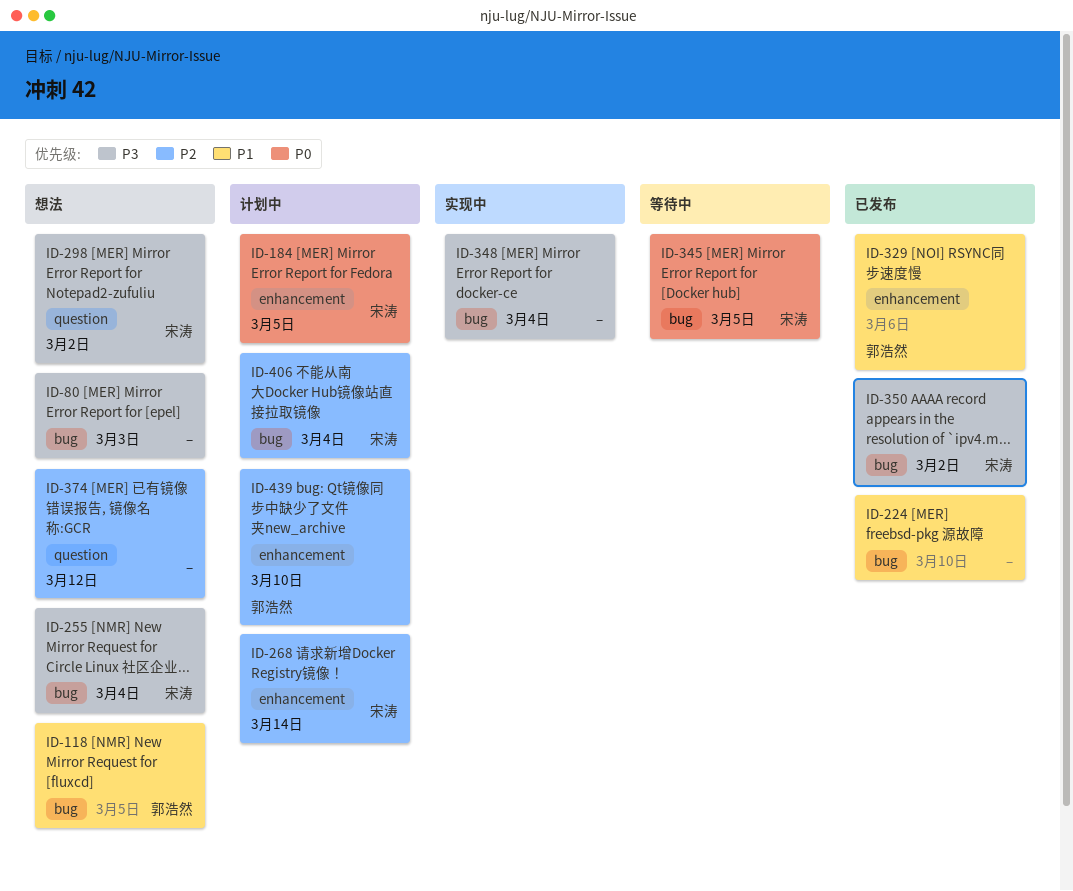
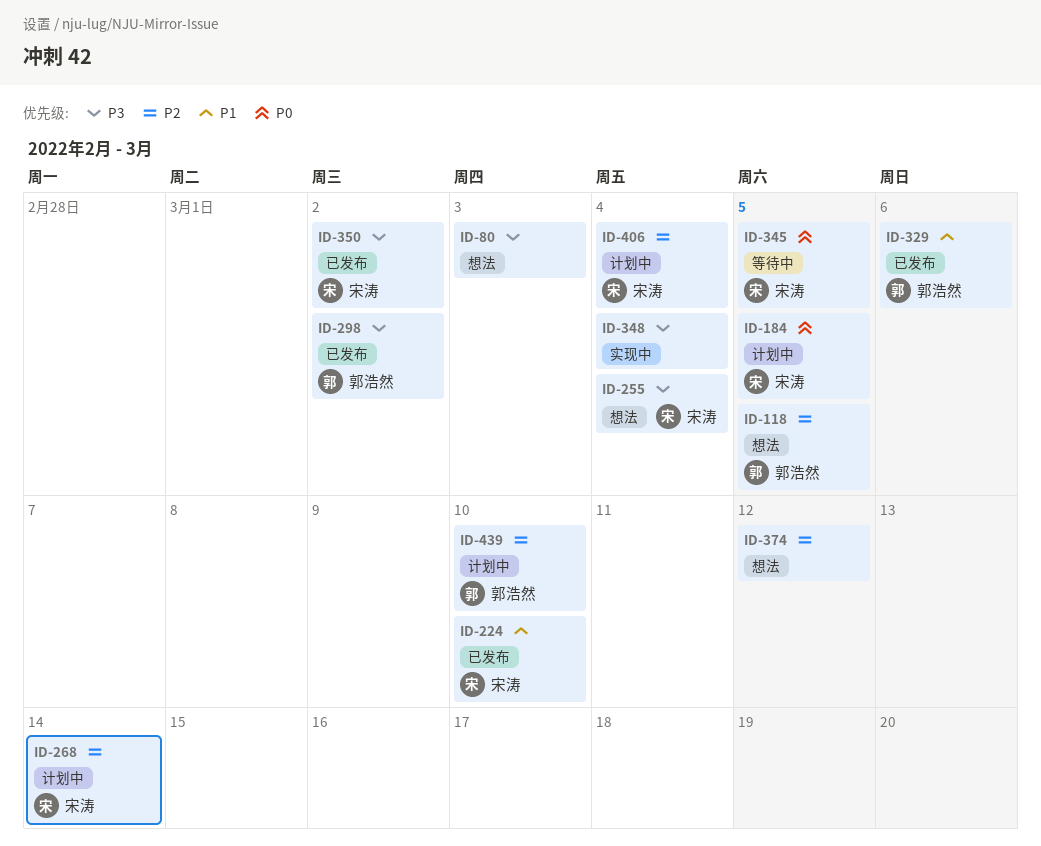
ID-118, priority: P1 -> P2
ID-224, owner: none -> 宋涛
ID-298, status: 想法 -> 已发布
ID-298, owner: 宋涛 -> 郭浩然

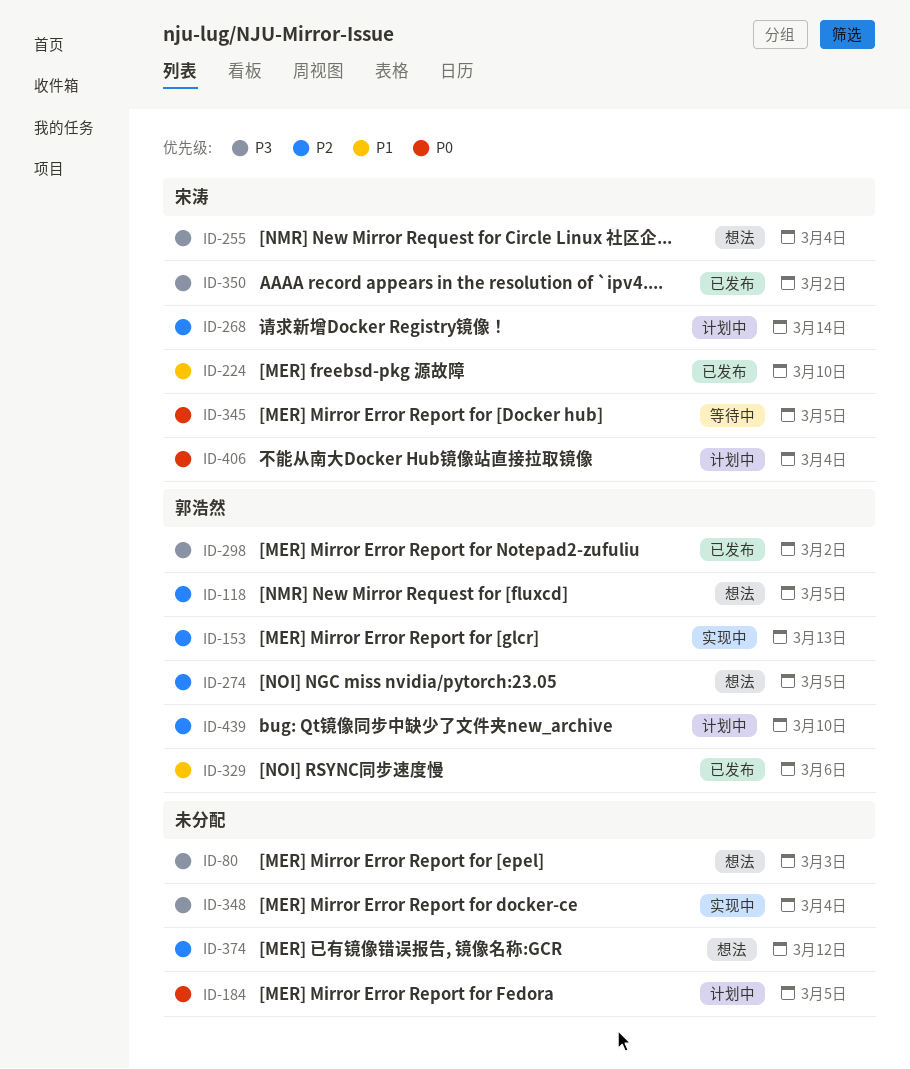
ID-153: none -> present
ID-184, owner: 宋涛 -> none
ID-274: none -> present
ID-406, priority: P2 -> P0

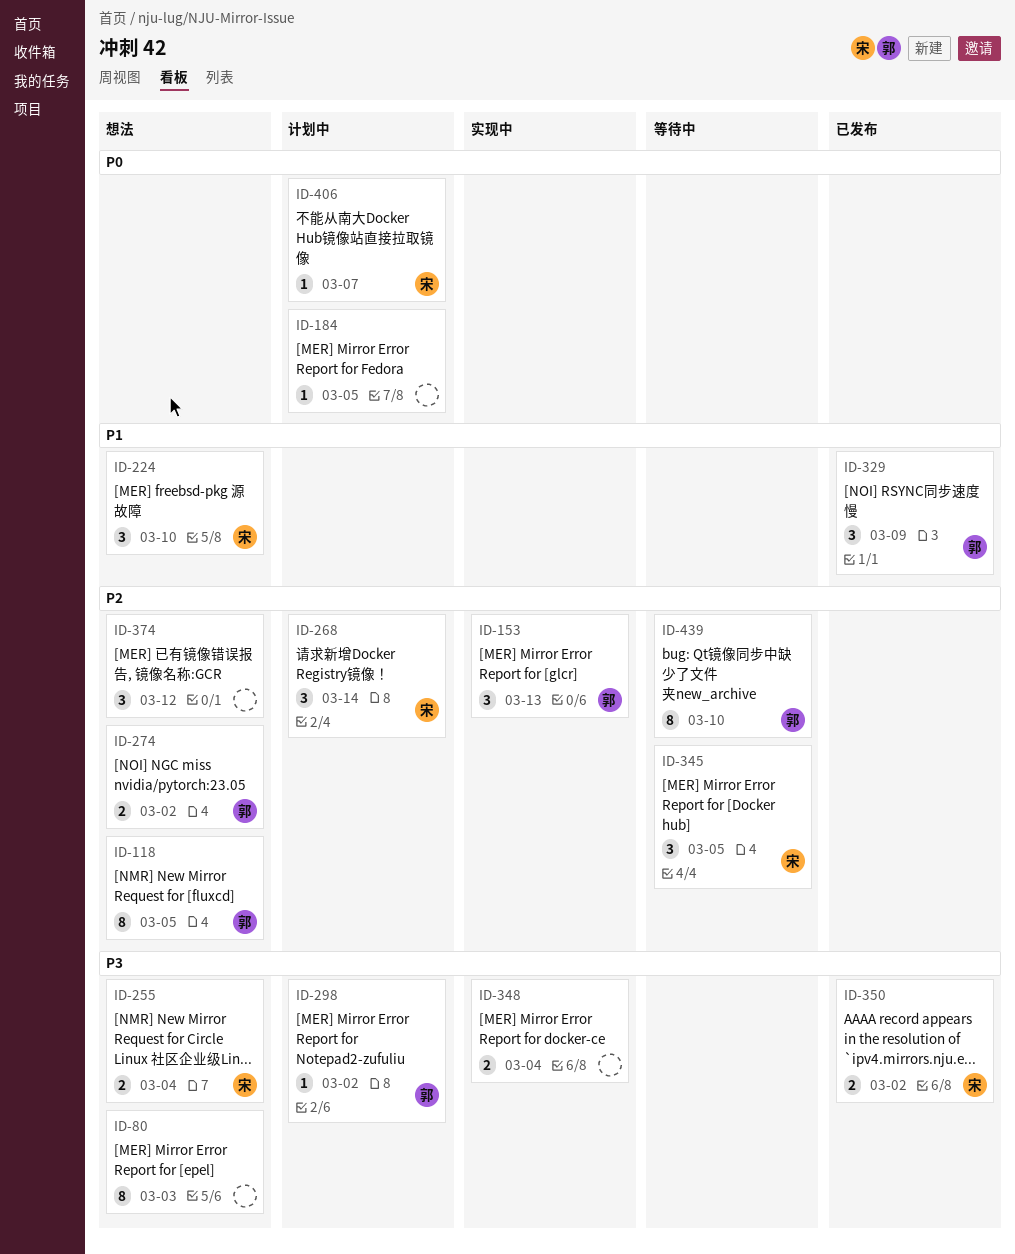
ID-224, status: 已发布 -> 想法
ID-274, due: Mar 5 -> Mar 2
ID-298, status: 已发布 -> 计划中
ID-329, due: Mar 6 -> Mar 9
ID-345, priority: P0 -> P2
ID-406, due: Mar 4 -> Mar 7
ID-439, status: 计划中 -> 等待中

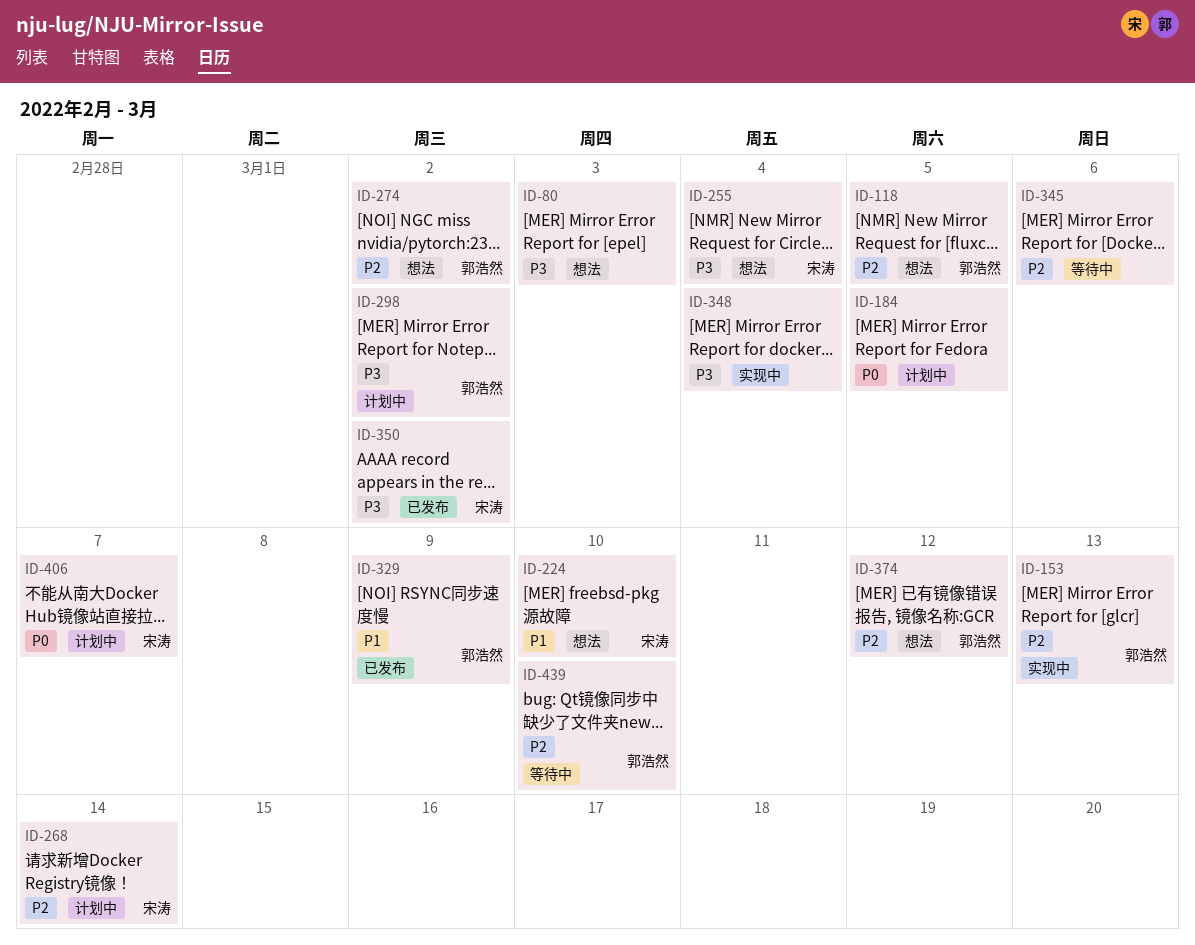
ID-345, owner: 宋涛 -> none
ID-345, due: Mar 5 -> Mar 6
ID-374, owner: none -> 郭浩然

